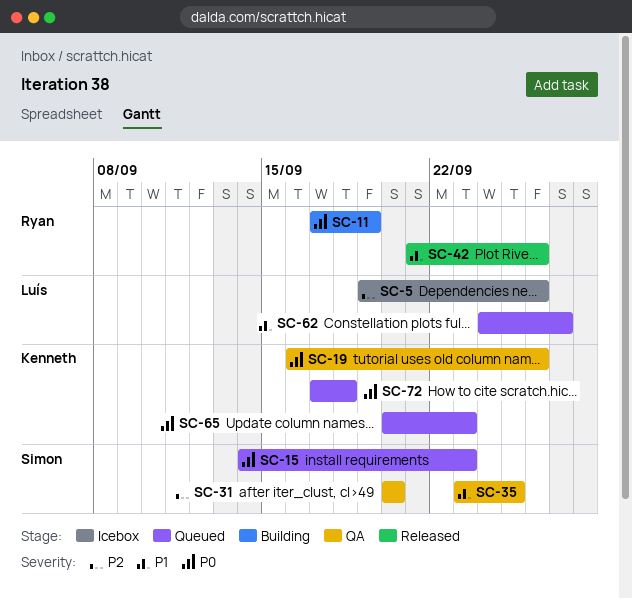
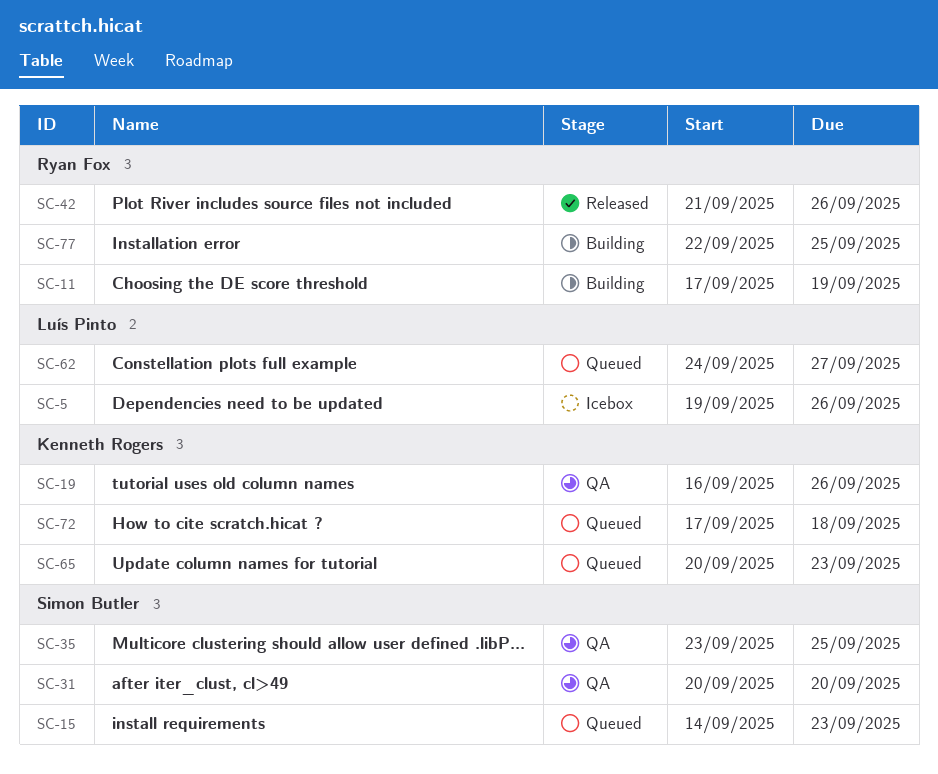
SC-77: none -> present

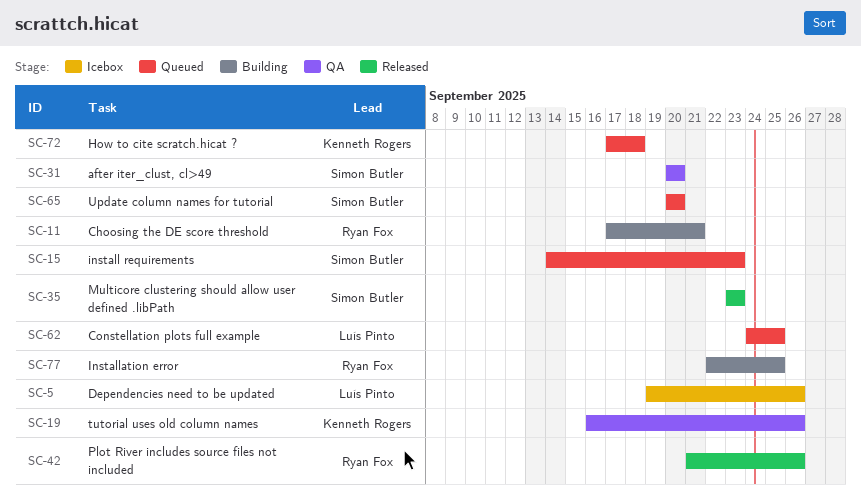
SC-11, due: Sep 19 -> Sep 21
SC-35, status: QA -> Released
SC-35, due: Sep 25 -> Sep 23
SC-62, due: Sep 27 -> Sep 25
SC-65, owner: Kenneth Rogers -> Simon Butler
SC-65, due: Sep 23 -> Sep 20

